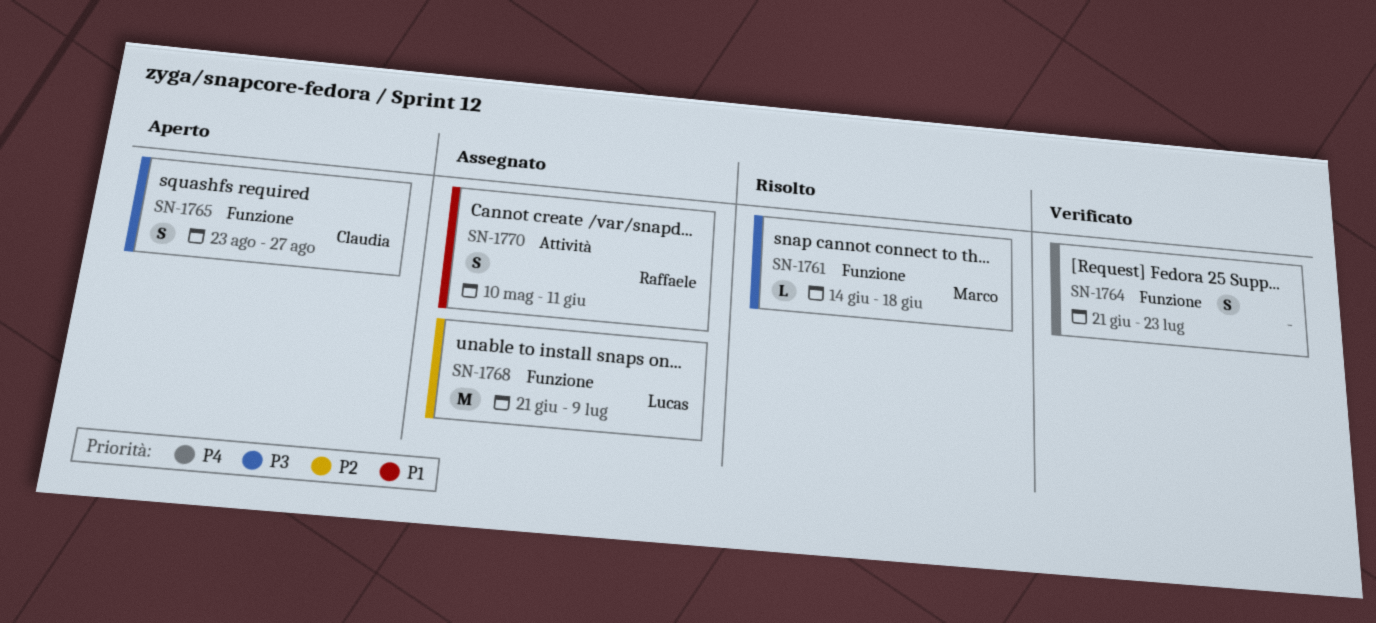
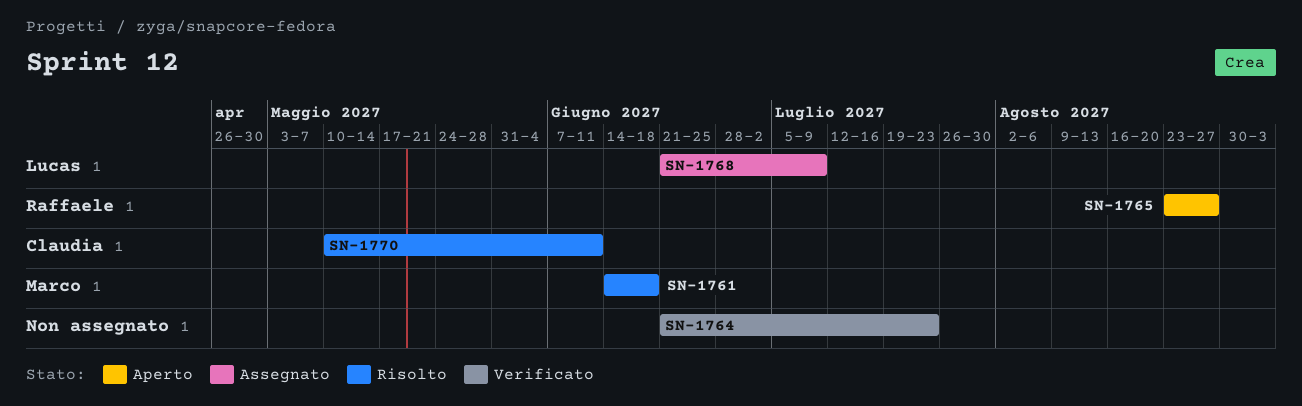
SN-1765, owner: Claudia -> Raffaele
SN-1770, status: Assegnato -> Risolto
SN-1770, owner: Raffaele -> Claudia

